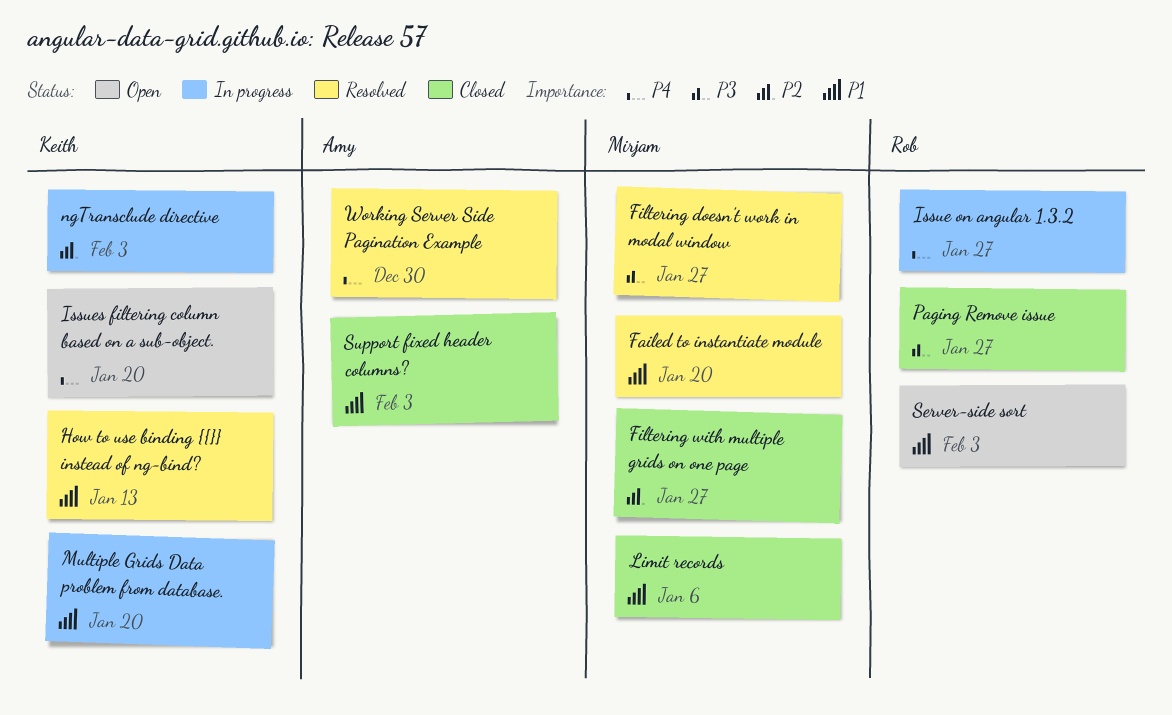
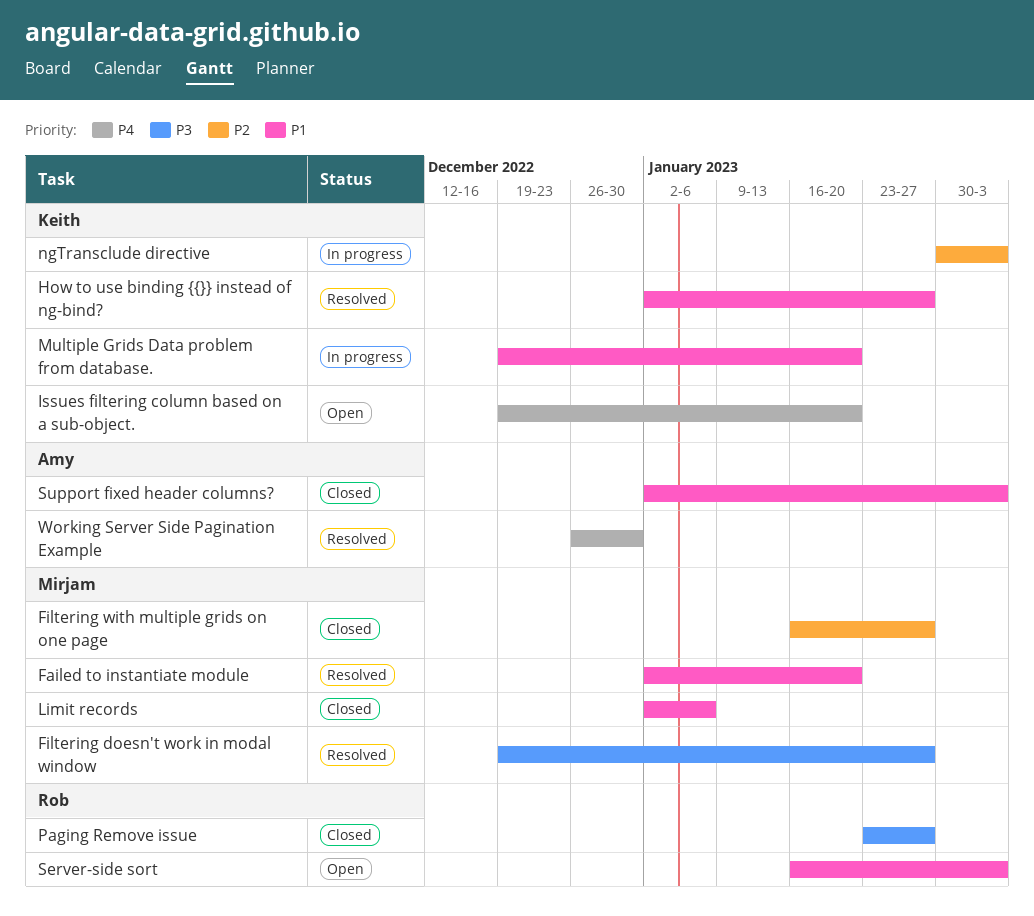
How to use binding {{}} instead of ng-bind?, due: Jan 13 -> Jan 27
Issue on angular 1.3.2: present -> none

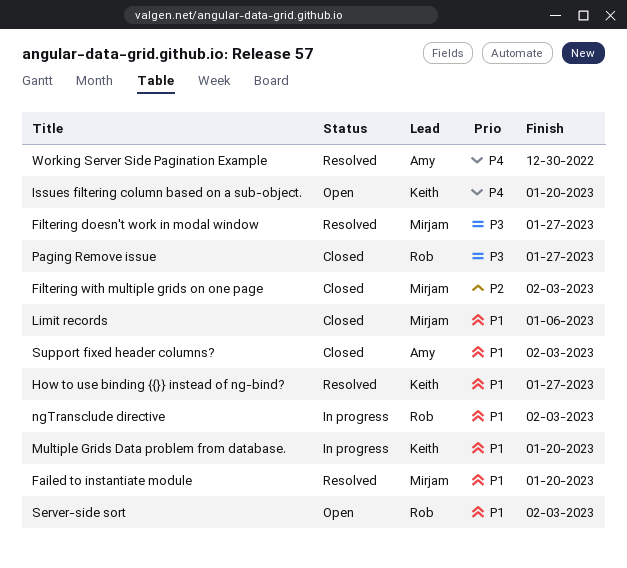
Filtering with multiple grids on one page, due: Jan 27 -> Feb 3
ngTransclude directive, owner: Keith -> Rob
ngTransclude directive, priority: P2 -> P1

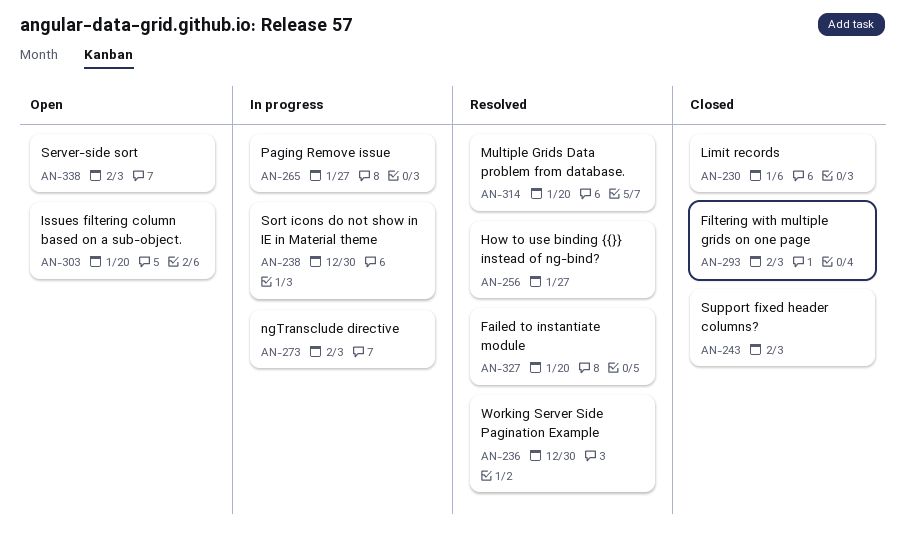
Filtering doesn't work in modal window: present -> none
Multiple Grids Data problem from database., status: In progress -> Resolved
Paging Remove issue, status: Closed -> In progress
Sort icons do not show in IE in Material theme: none -> present

